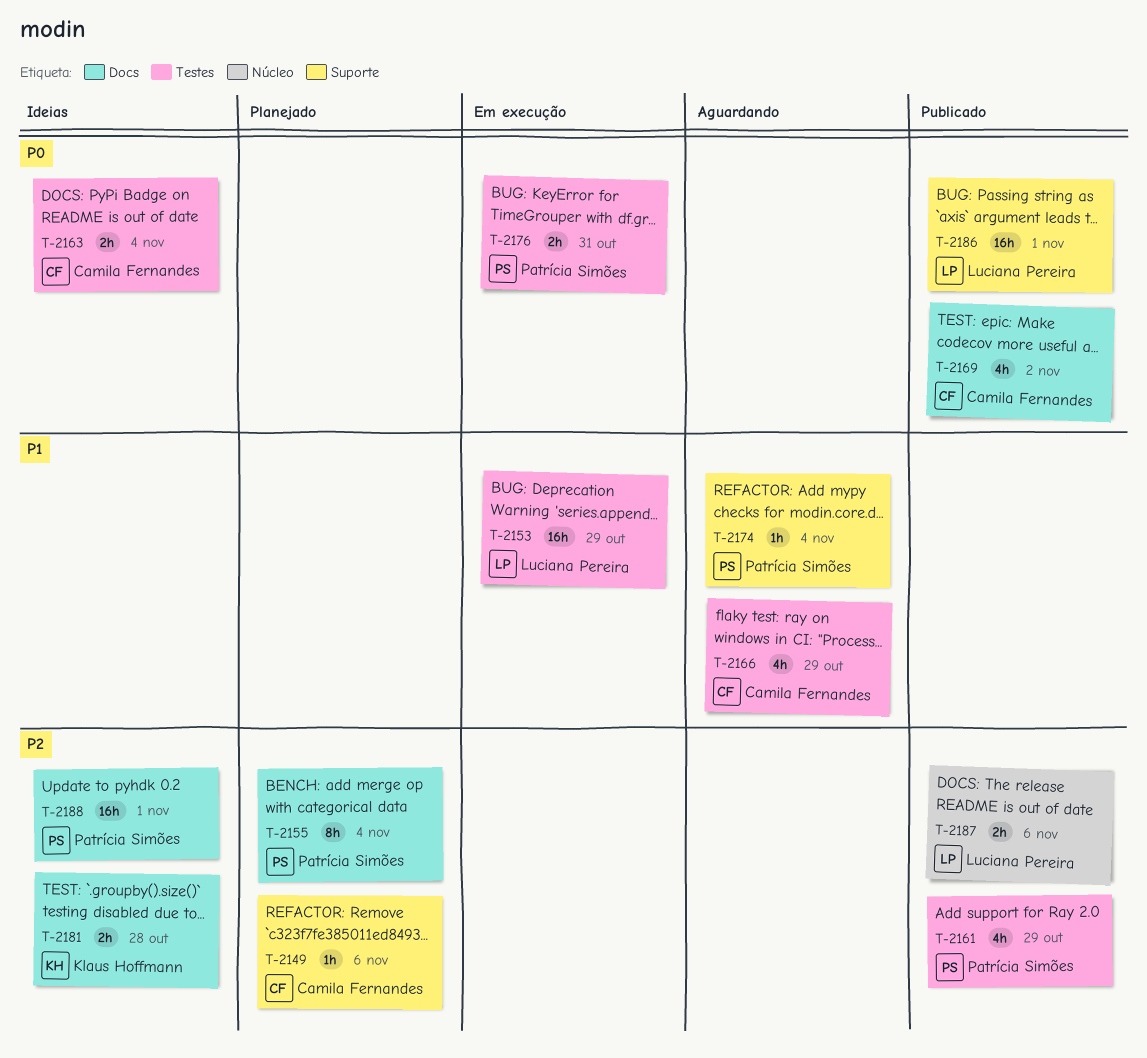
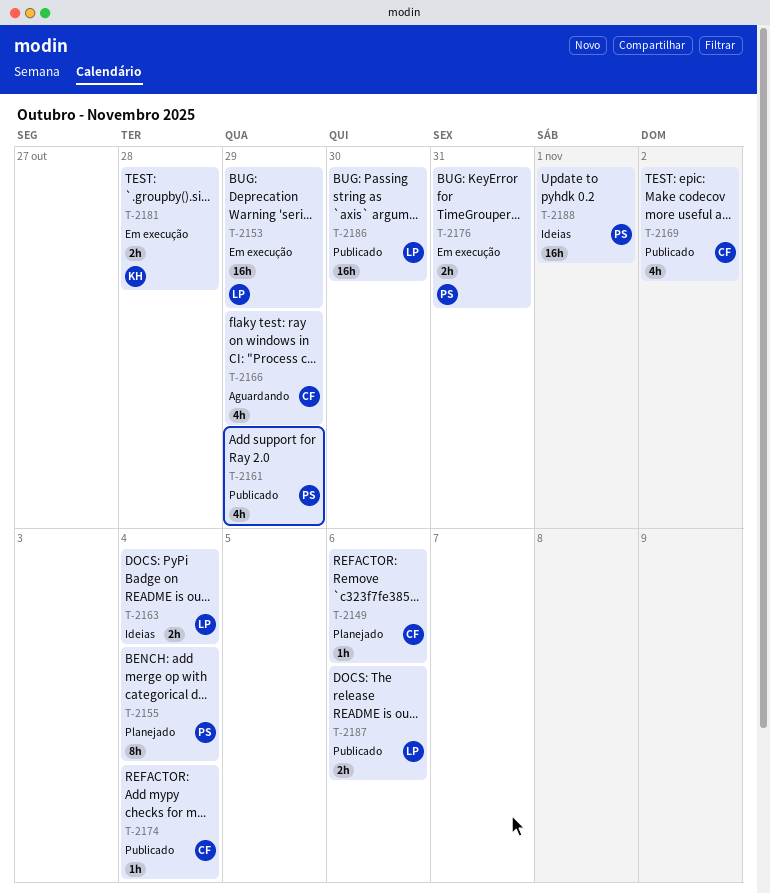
T-2163, owner: Camila Fernandes -> Luciana Pereira
T-2174, status: Aguardando -> Publicado
T-2174, owner: Patrícia Simões -> Camila Fernandes
T-2181, status: Ideias -> Em execução
T-2186, due: Nov 1 -> Oct 30

